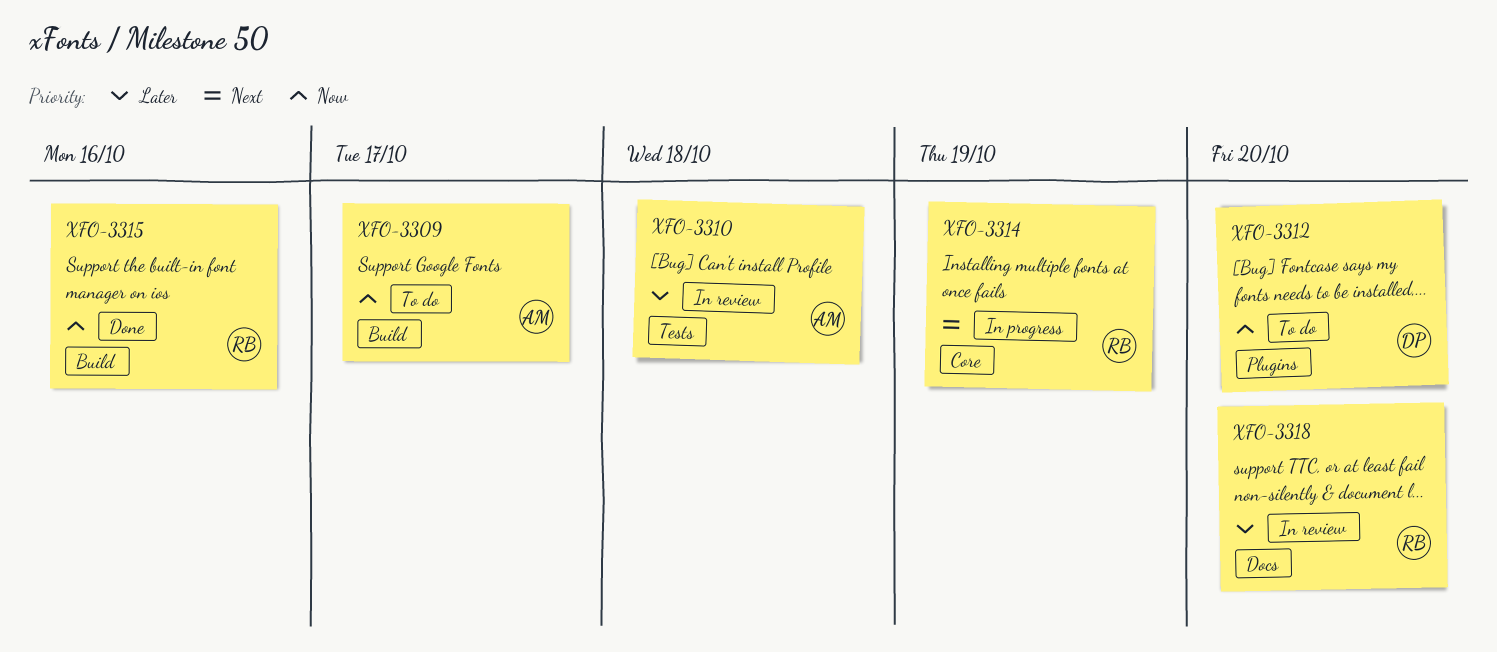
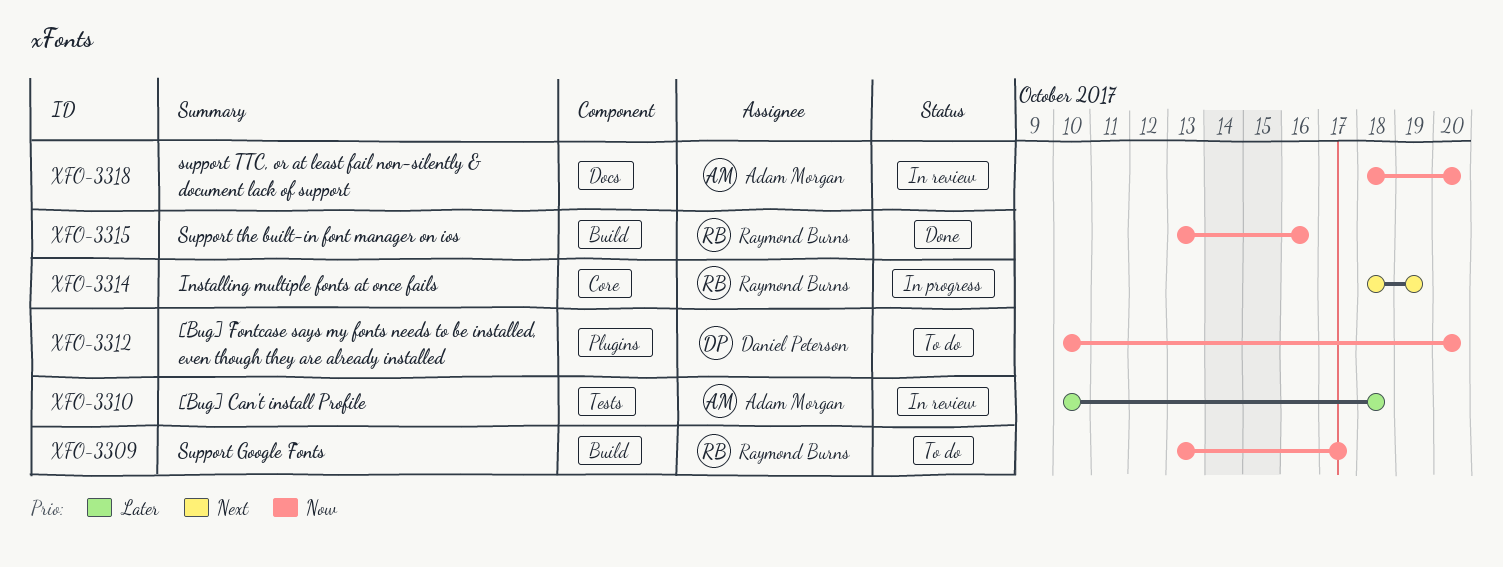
XFO-3309, owner: Adam Morgan -> Raymond Burns
XFO-3318, owner: Raymond Burns -> Adam Morgan
XFO-3318, priority: Later -> Now

